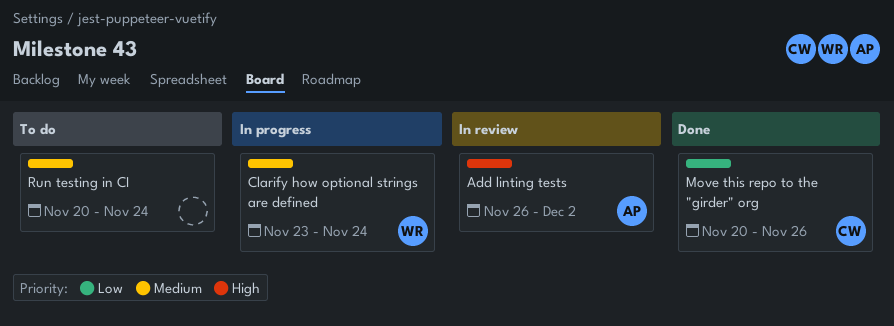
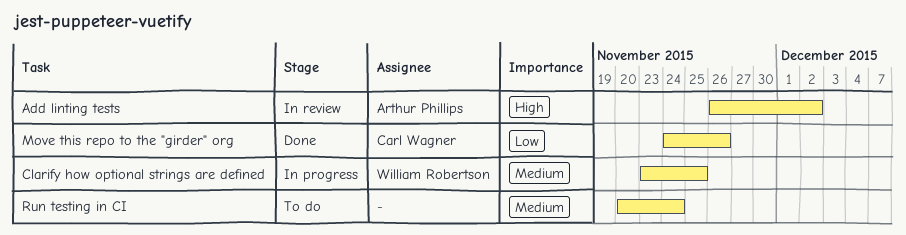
Clarify how optional strings are defined, due: Nov 24 -> Nov 25
Move this repo to the "girder" org, start: Nov 20 -> Nov 24

